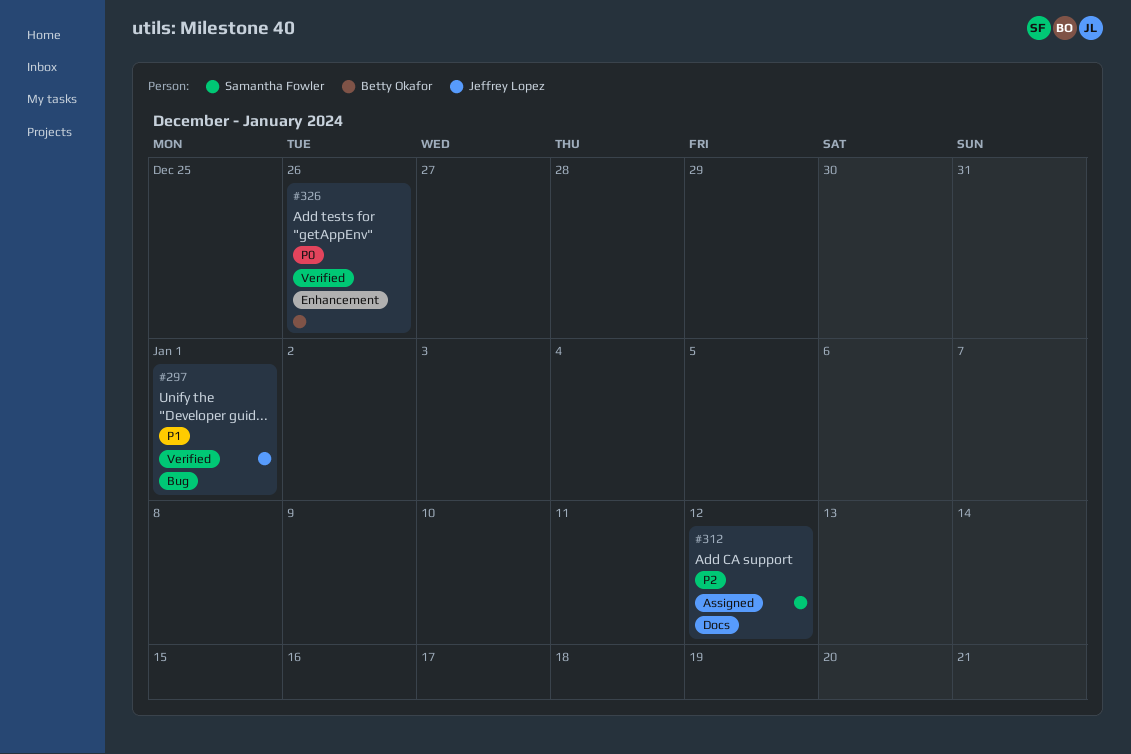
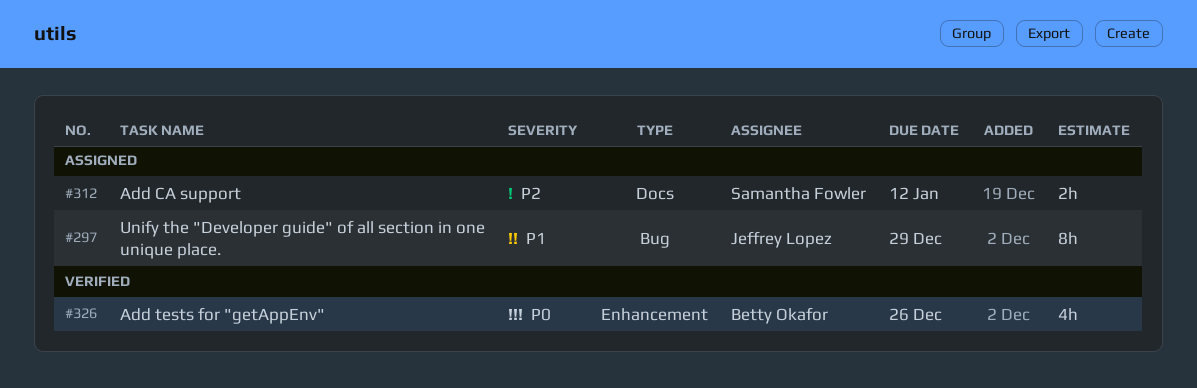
#297, status: Verified -> Assigned
#297, due: Jan 1 -> Dec 29

